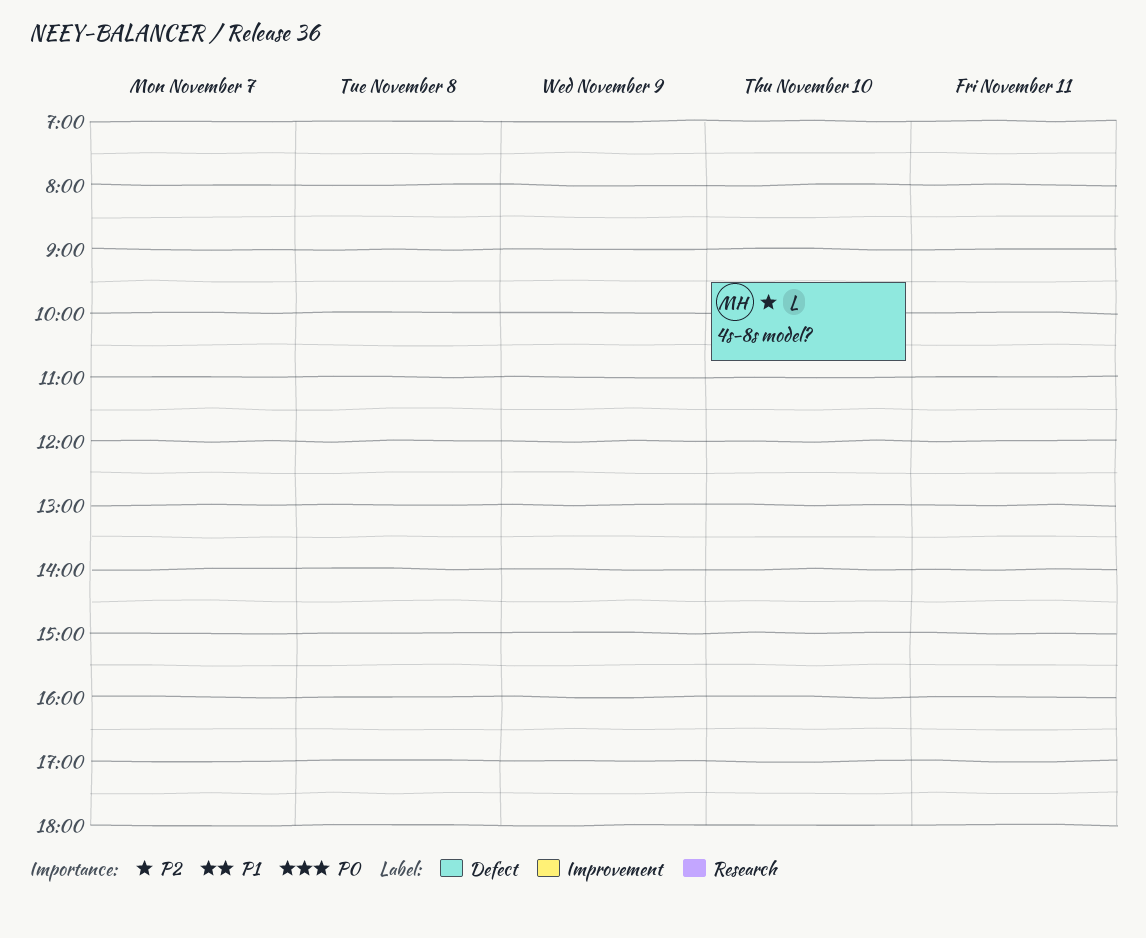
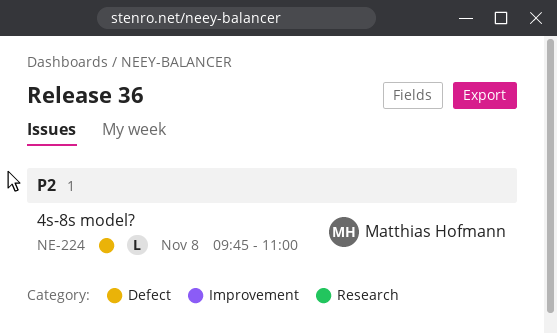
4s-8s model?, day: Nov 10 -> Nov 8
4s-8s model?, begins: 09:30 -> 09:45
4s-8s model?, ends: 10:45 -> 11:00

